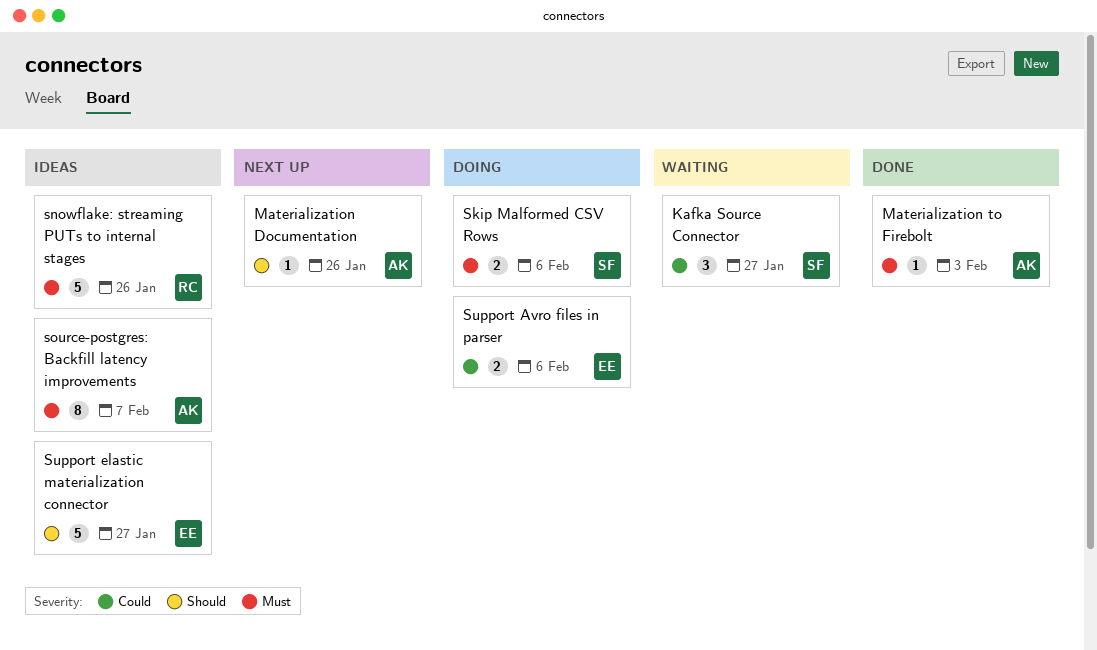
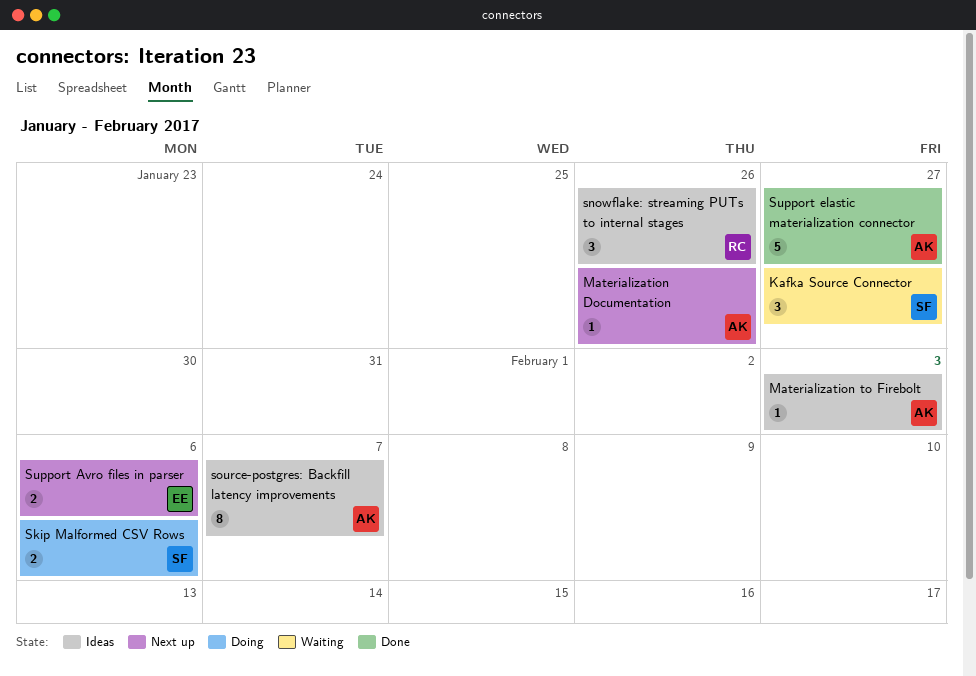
Materialization to Firebolt, status: Done -> Ideas
snowflake: streaming PUTs to internal stages, estimate: 5 -> 3
Support Avro files in parser, status: Doing -> Next up
Support elastic materialization connector, status: Ideas -> Done
Support elastic materialization connector, owner: EE -> AK

